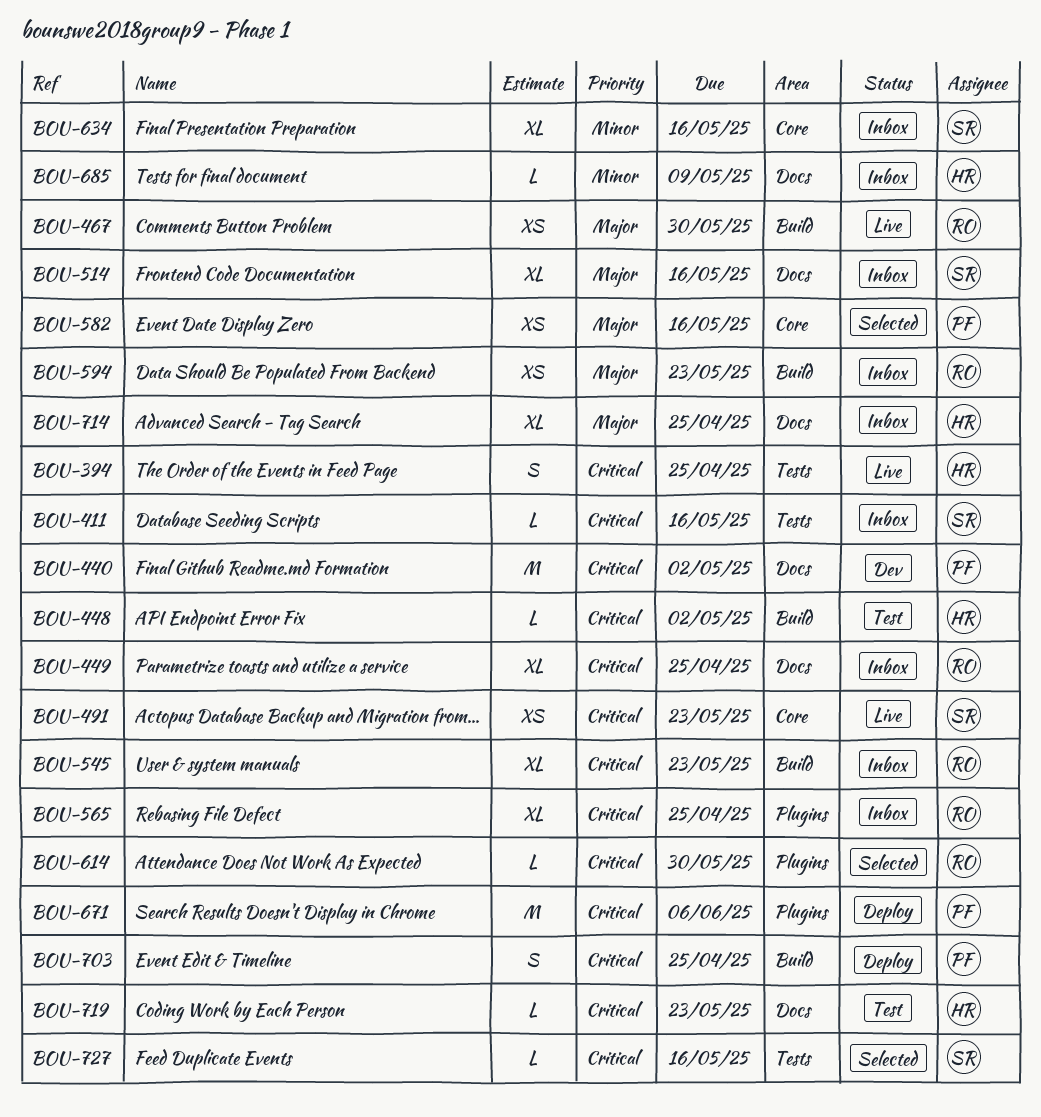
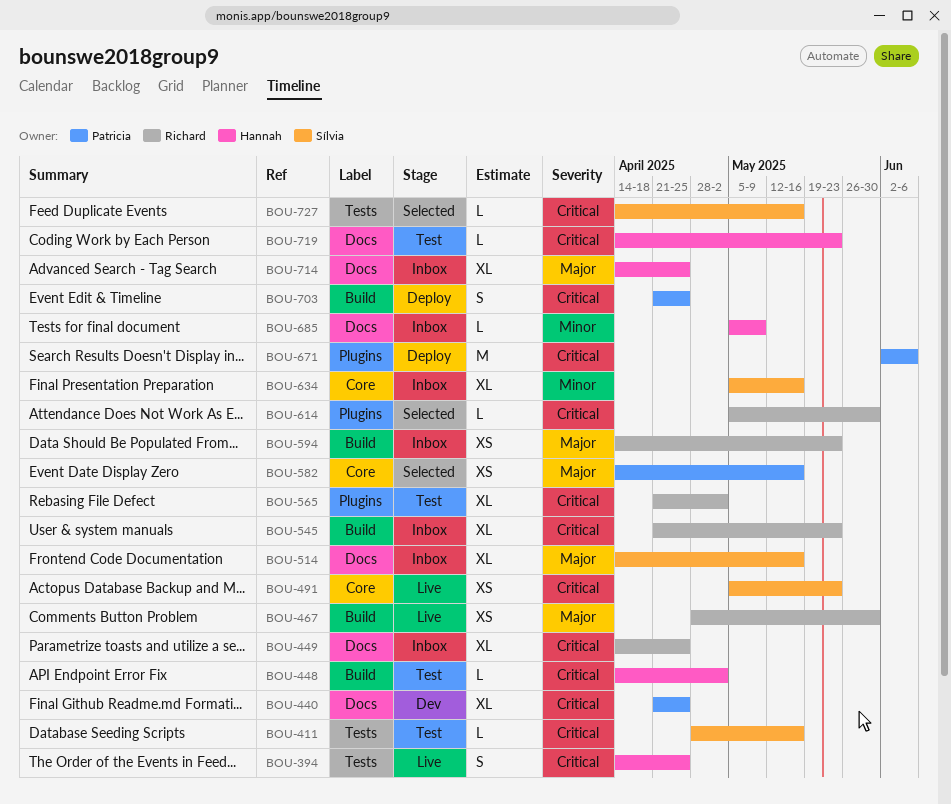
BOU-411, status: Inbox -> Test
BOU-440, estimate: M -> XL
BOU-440, due: May 2 -> Apr 25
BOU-565, status: Inbox -> Test
BOU-565, due: Apr 25 -> May 2

